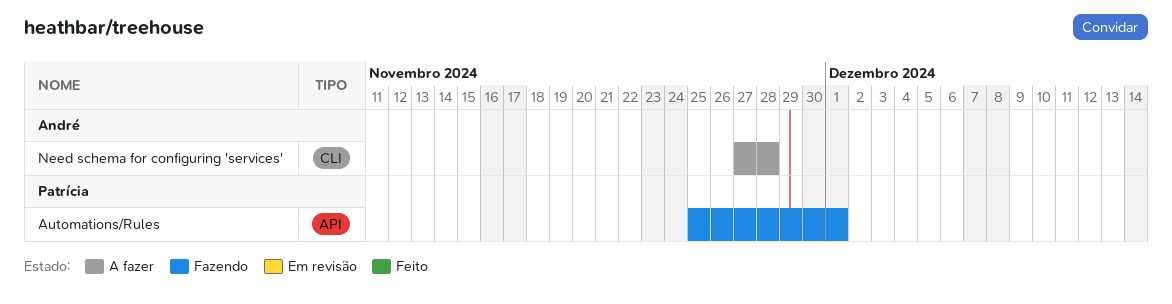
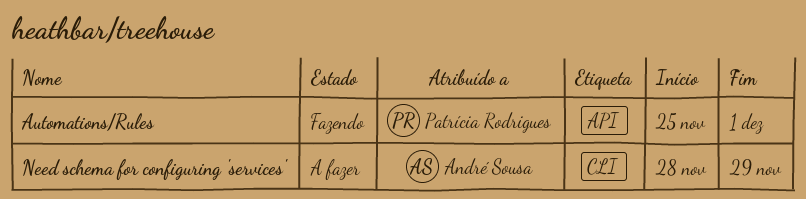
Need schema for configuring 'services', start: Nov 27 -> Nov 28
Need schema for configuring 'services', due: Nov 28 -> Nov 29

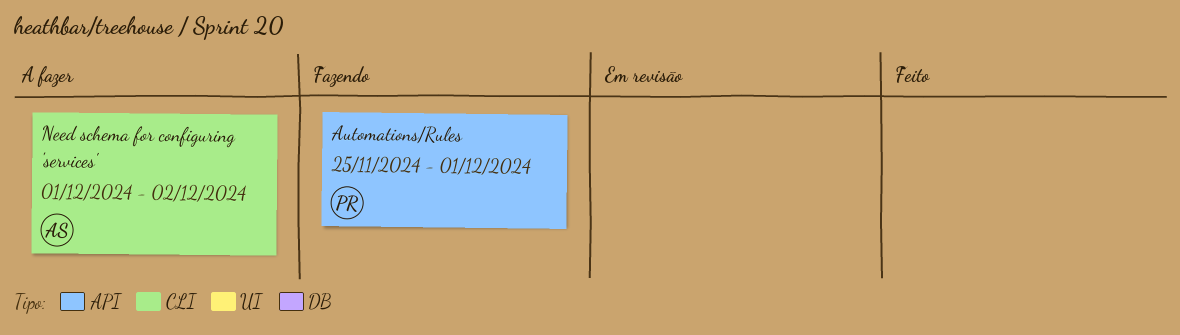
Need schema for configuring 'services', start: Nov 28 -> Dec 1
Need schema for configuring 'services', due: Nov 29 -> Dec 2

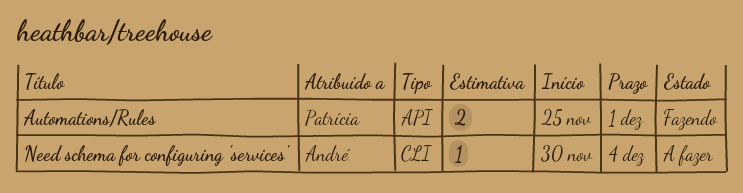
Need schema for configuring 'services', start: Dec 1 -> Nov 30
Need schema for configuring 'services', due: Dec 2 -> Dec 4

